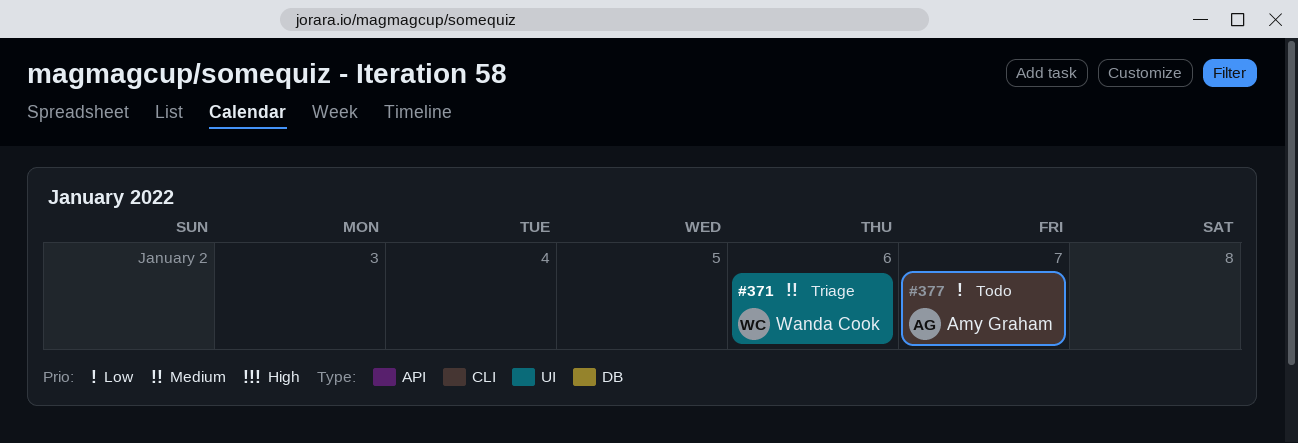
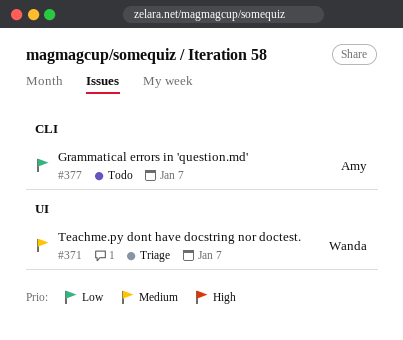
#371, due: Jan 6 -> Jan 7

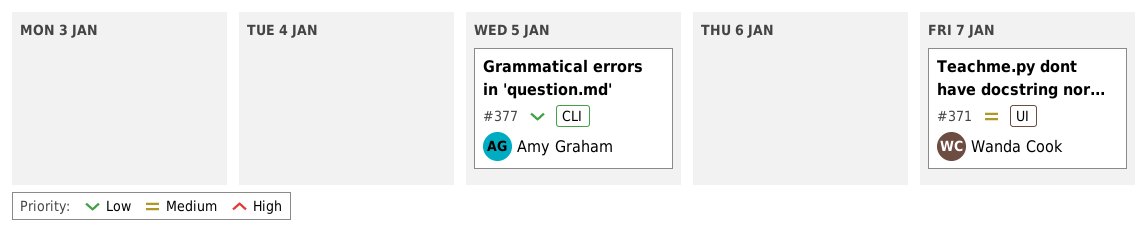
#377, due: Jan 7 -> Jan 5

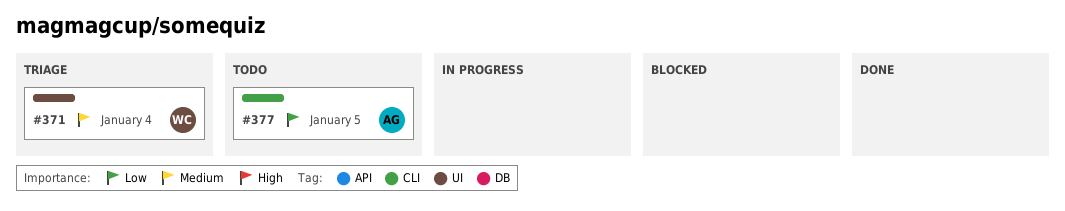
#371, due: Jan 7 -> Jan 4

